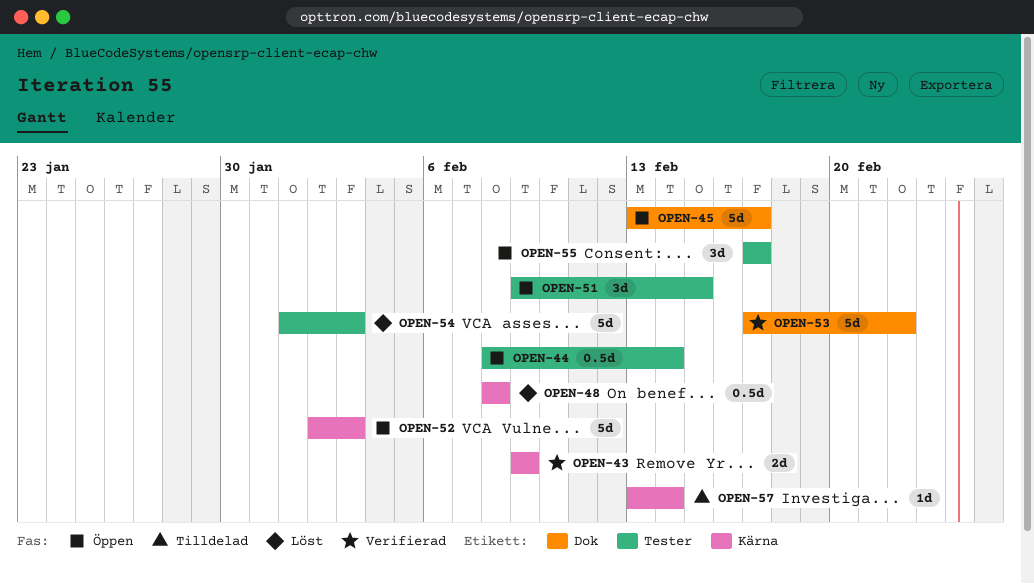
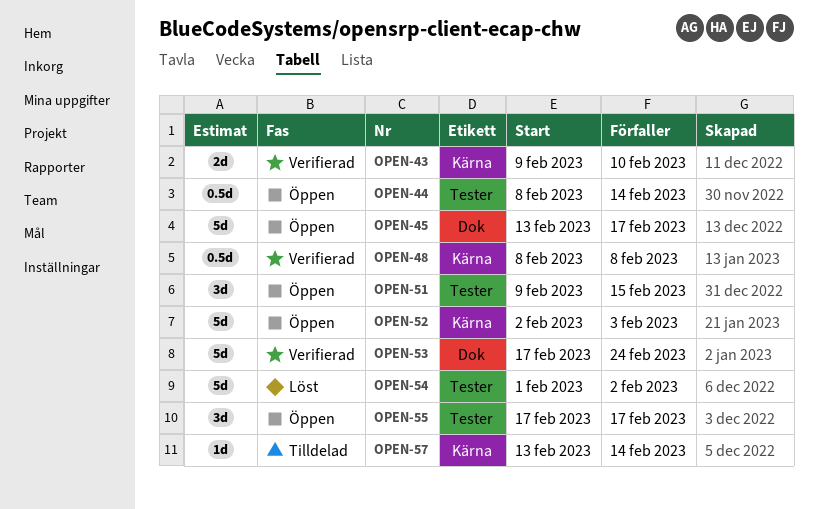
OPEN-43, due: Feb 9 -> Feb 10
OPEN-48, status: Löst -> Verifierad
OPEN-53, due: Feb 22 -> Feb 24
OPEN-54, due: Feb 3 -> Feb 2

